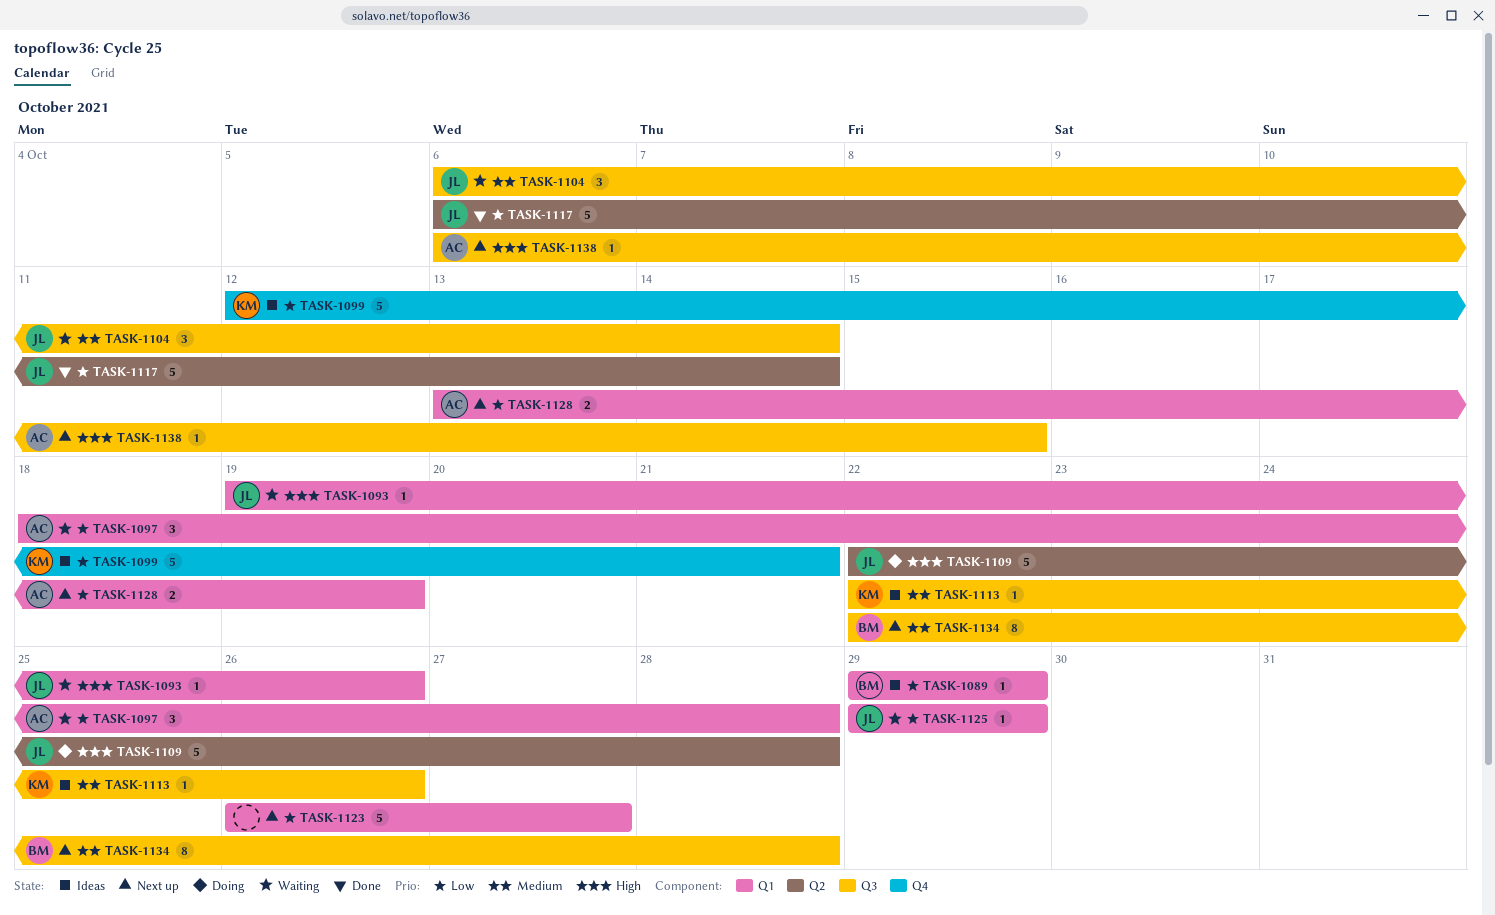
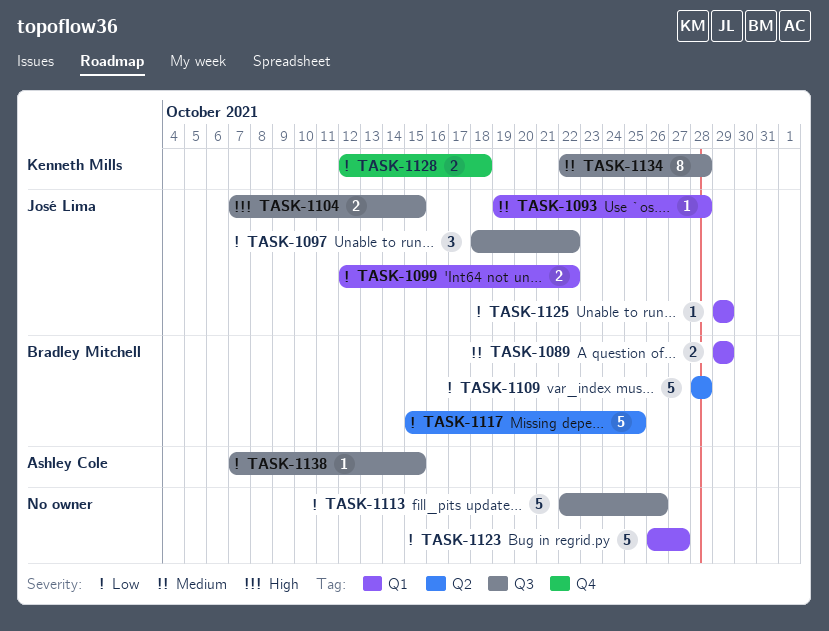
TASK-1089, priority: Low -> Medium
TASK-1089, estimate: 1 -> 2
TASK-1093, priority: High -> Medium
TASK-1093, due: Oct 26 -> Oct 28
TASK-1097, owner: Ashley Cole -> José Lima
TASK-1097, label: Q1 -> Q3
TASK-1097, due: Oct 28 -> Oct 22
TASK-1099, owner: Kenneth Mills -> José Lima
TASK-1099, label: Q4 -> Q1
TASK-1099, estimate: 5 -> 2
TASK-1099, due: Oct 21 -> Oct 22
TASK-1104, priority: Medium -> High
TASK-1104, estimate: 3 -> 2
TASK-1104, start: Oct 6 -> Oct 7
TASK-1104, due: Oct 14 -> Oct 15
TASK-1109, owner: José Lima -> Bradley Mitchell
TASK-1109, priority: High -> Low
TASK-1109, start: Oct 22 -> Oct 28
TASK-1113, owner: Kenneth Mills -> none
TASK-1113, priority: Medium -> Low
TASK-1113, estimate: 1 -> 5
TASK-1117, owner: José Lima -> Bradley Mitchell
TASK-1117, start: Oct 6 -> Oct 15
TASK-1117, due: Oct 14 -> Oct 25
TASK-1128, owner: Ashley Cole -> Kenneth Mills
TASK-1128, label: Q1 -> Q4
TASK-1128, start: Oct 13 -> Oct 12
TASK-1128, due: Oct 19 -> Oct 18
TASK-1134, owner: Bradley Mitchell -> Kenneth Mills
TASK-1138, priority: High -> Low
TASK-1138, start: Oct 6 -> Oct 7

